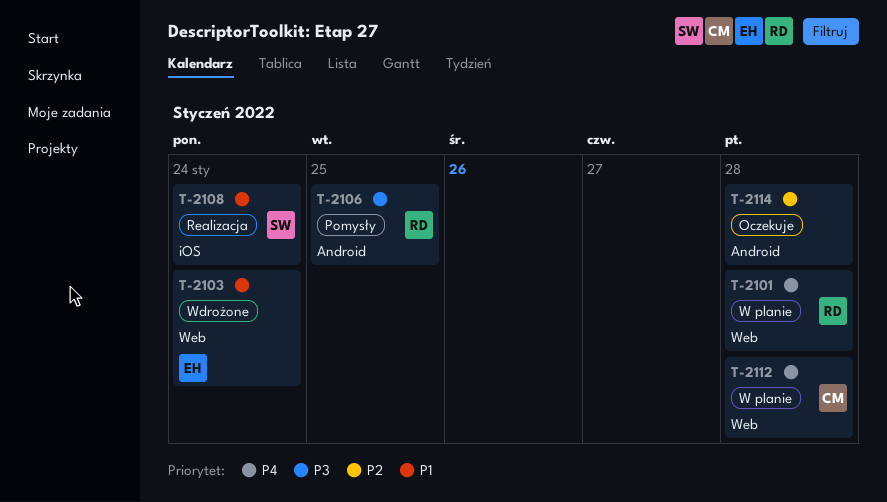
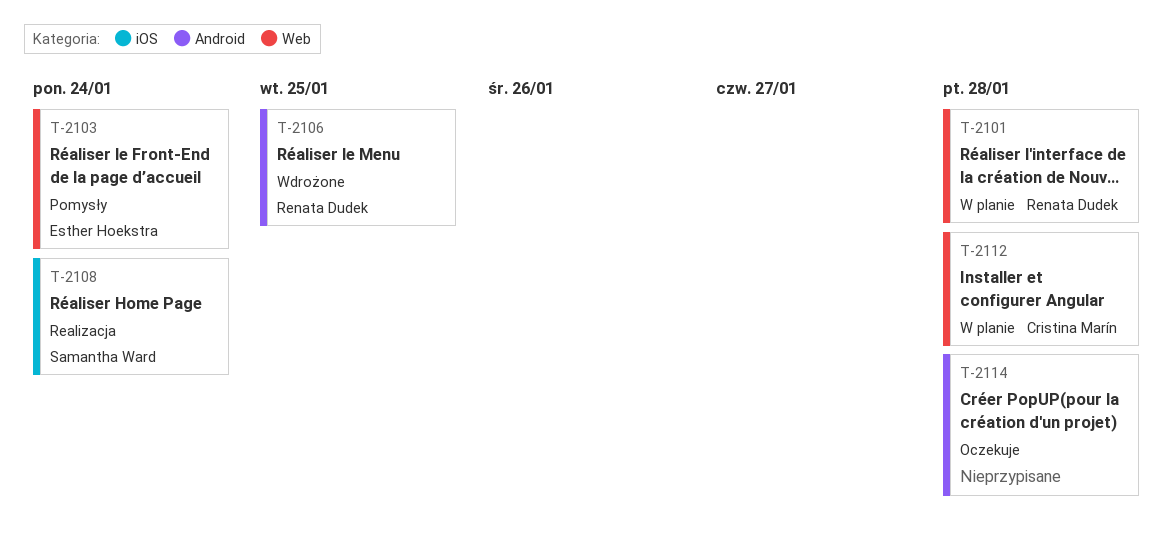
T-2103, status: Wdrożone -> Pomysły
T-2106, status: Pomysły -> Wdrożone

